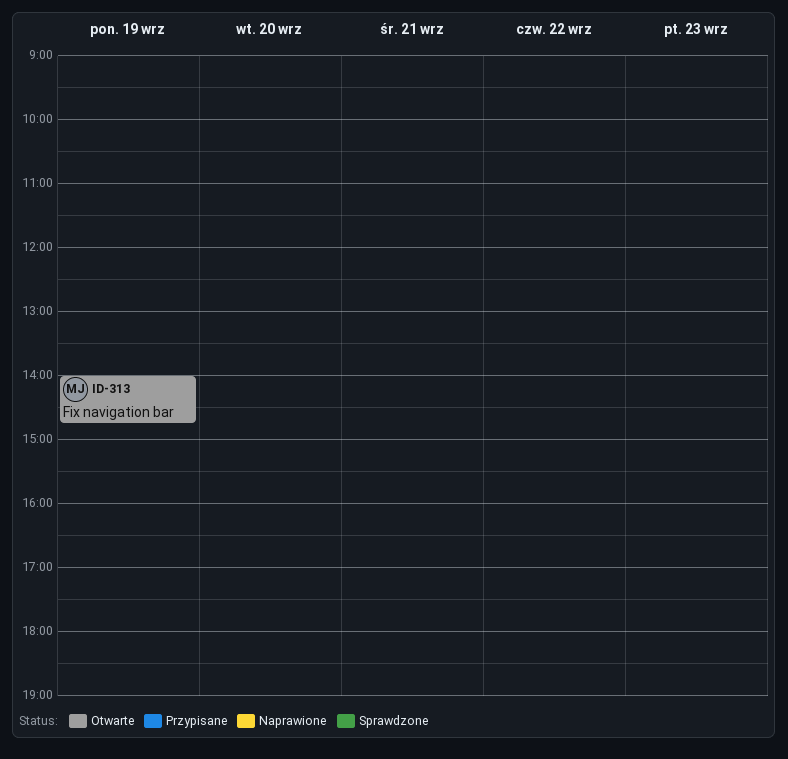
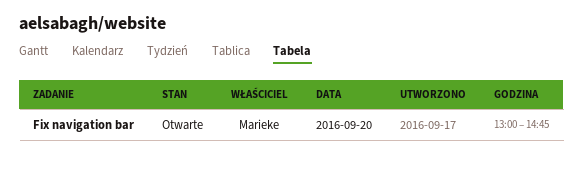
Fix navigation bar, day: Sep 19 -> Sep 20
Fix navigation bar, begins: 14:00 -> 13:00

